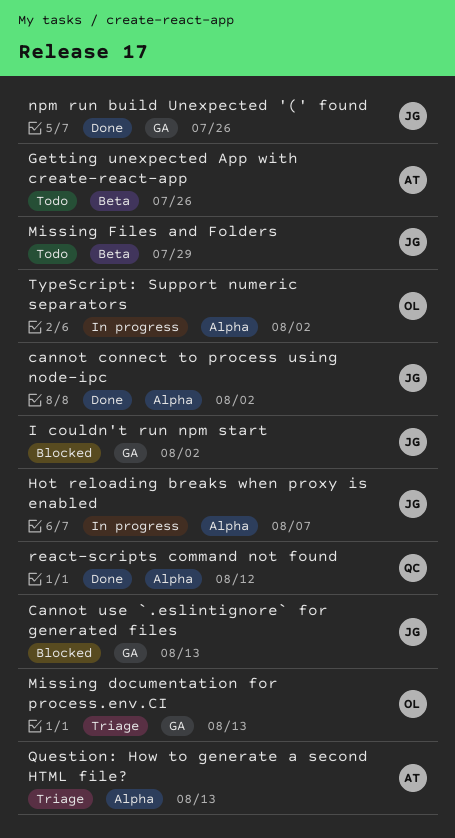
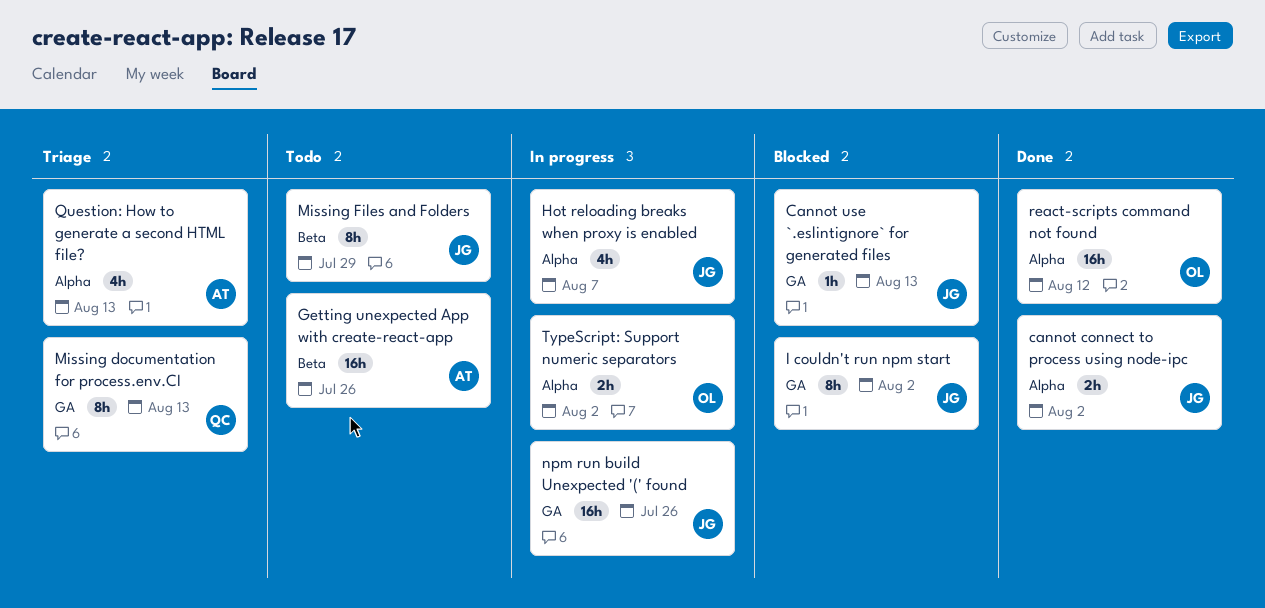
Missing documentation for process.env.CI, owner: OL -> QC
npm run build Unexpected '(' found, status: Done -> In progress
react-scripts command not found, owner: QC -> OL

